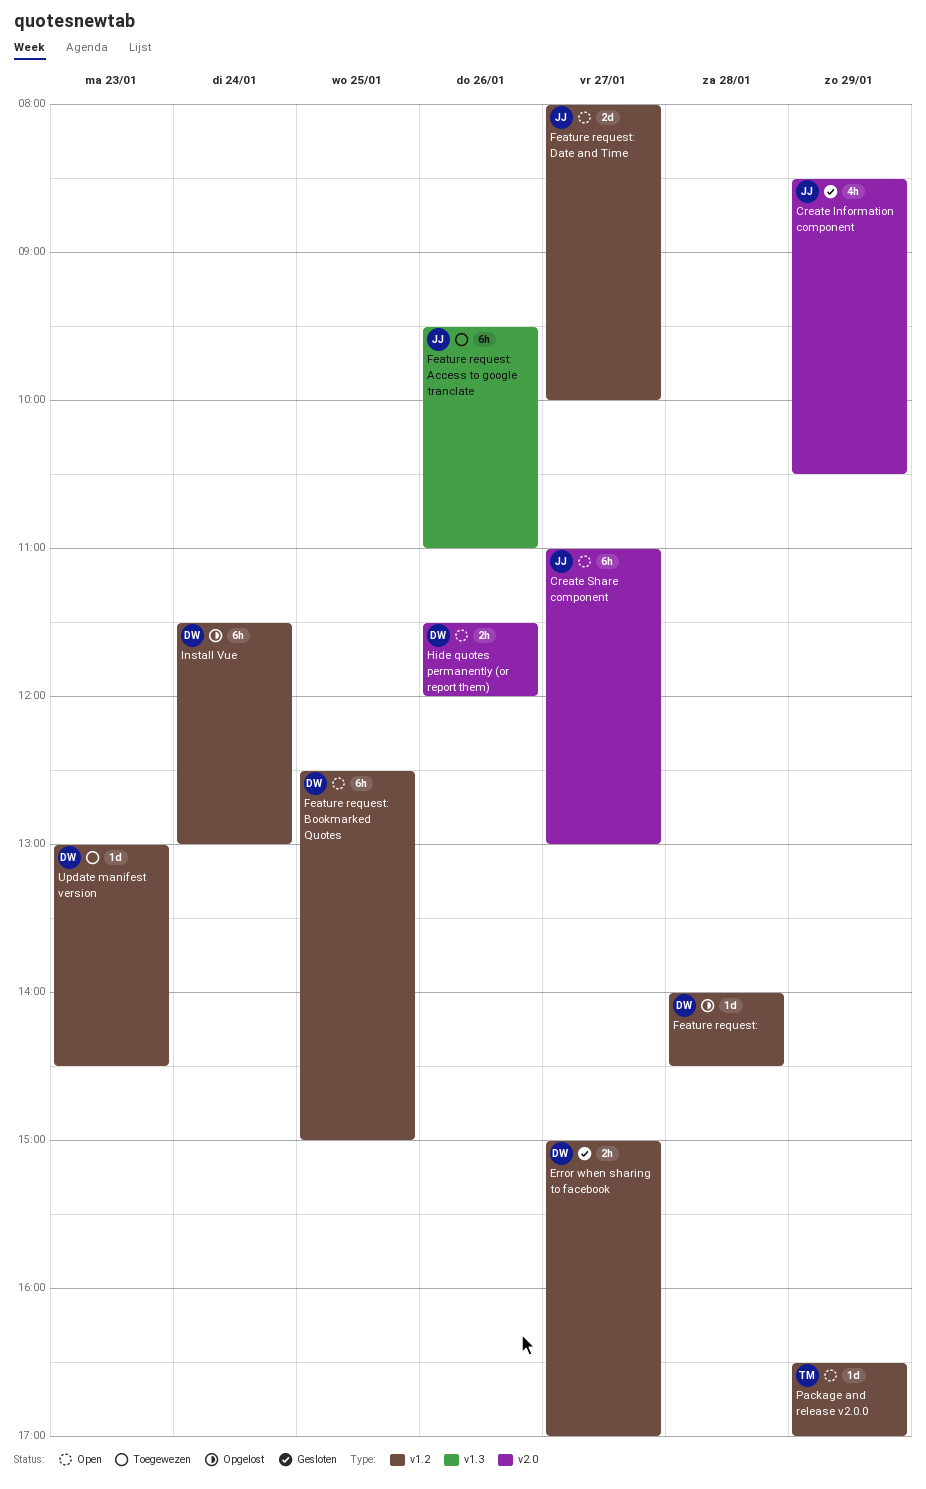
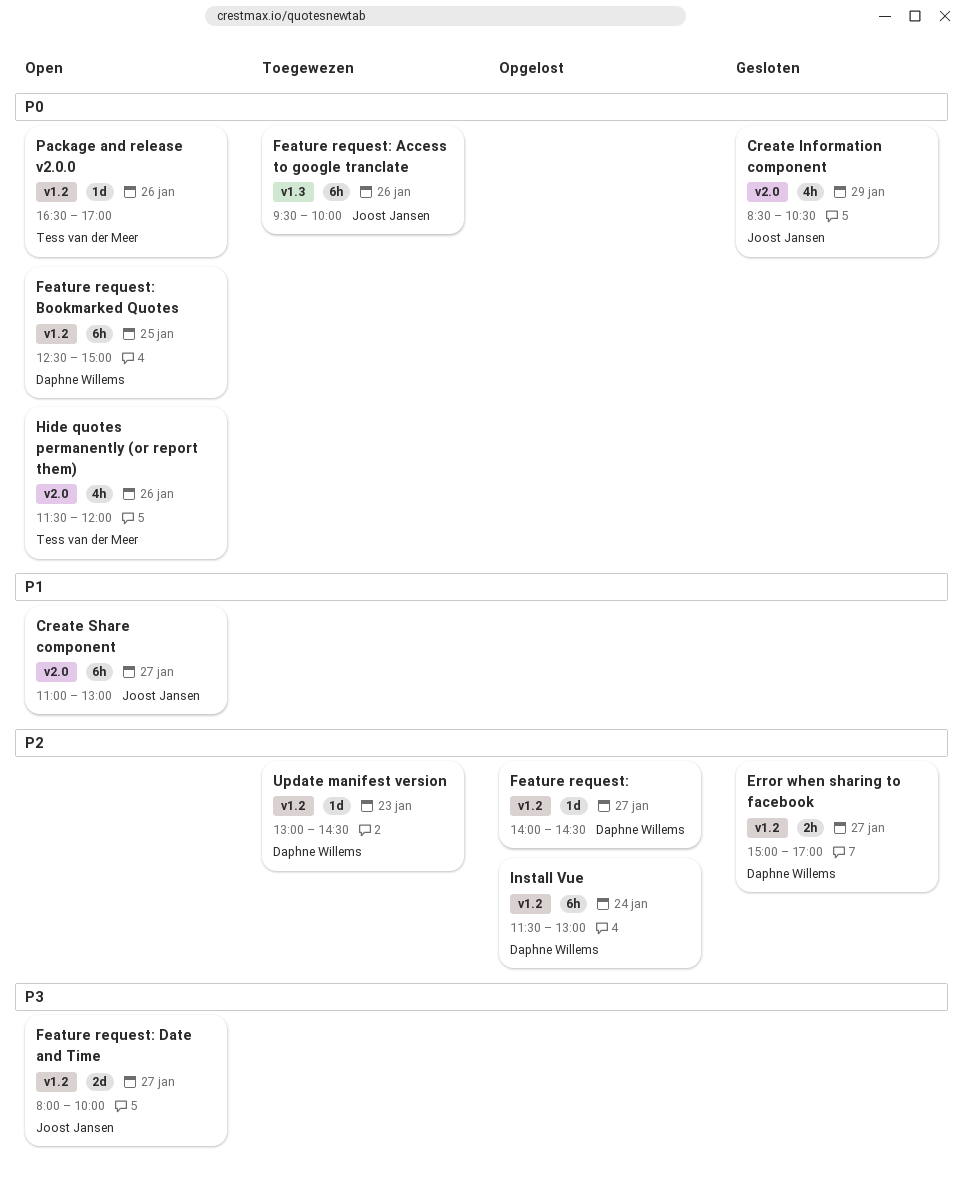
Feature request:, day: Jan 28 -> Jan 27
Feature request: Access to google tranclate, ends: 11:00 -> 10:00
Hide quotes permanently (or report them), owner: Daphne Willems -> Tess van der Meer
Hide quotes permanently (or report them), estimate: 2h -> 4h
Package and release v2.0.0, day: Jan 29 -> Jan 26

